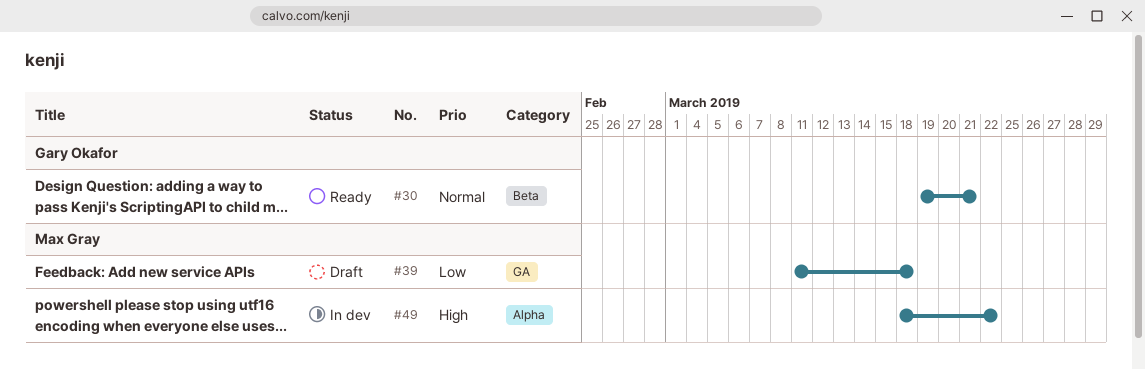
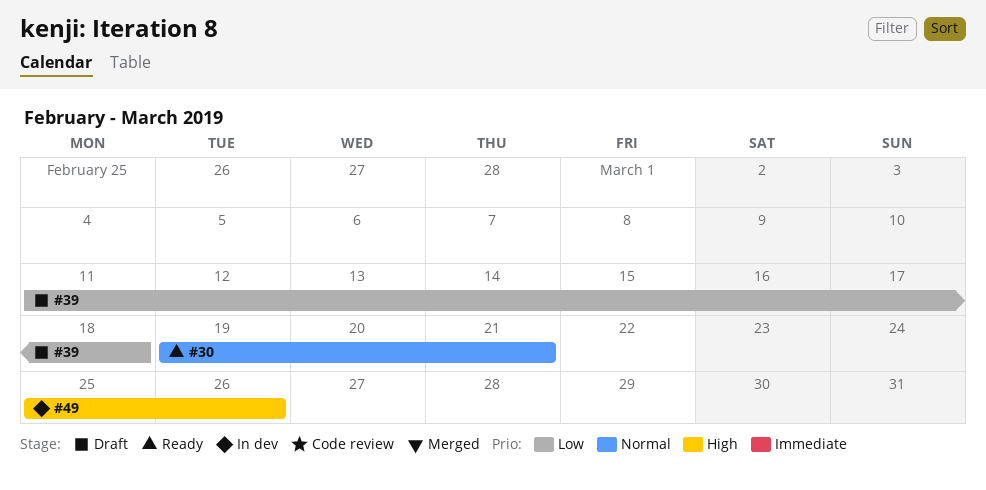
#49, start: Mar 18 -> Mar 25
#49, due: Mar 22 -> Mar 26

